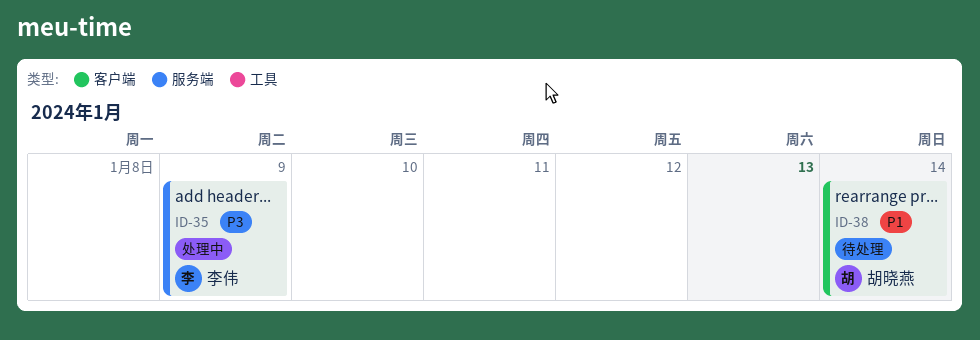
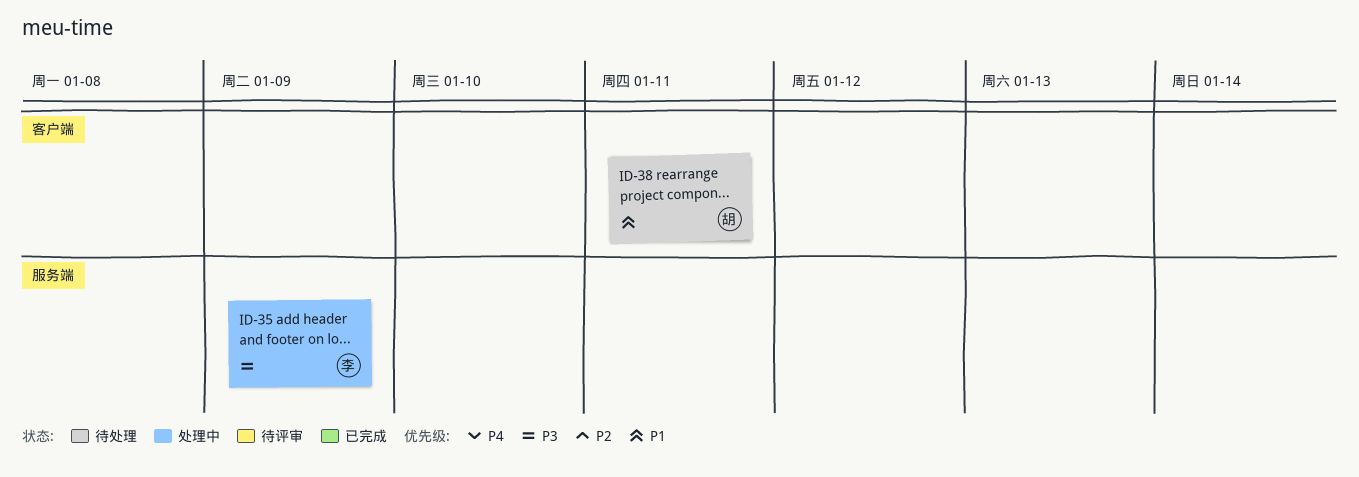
ID-38, due: Jan 14 -> Jan 11

